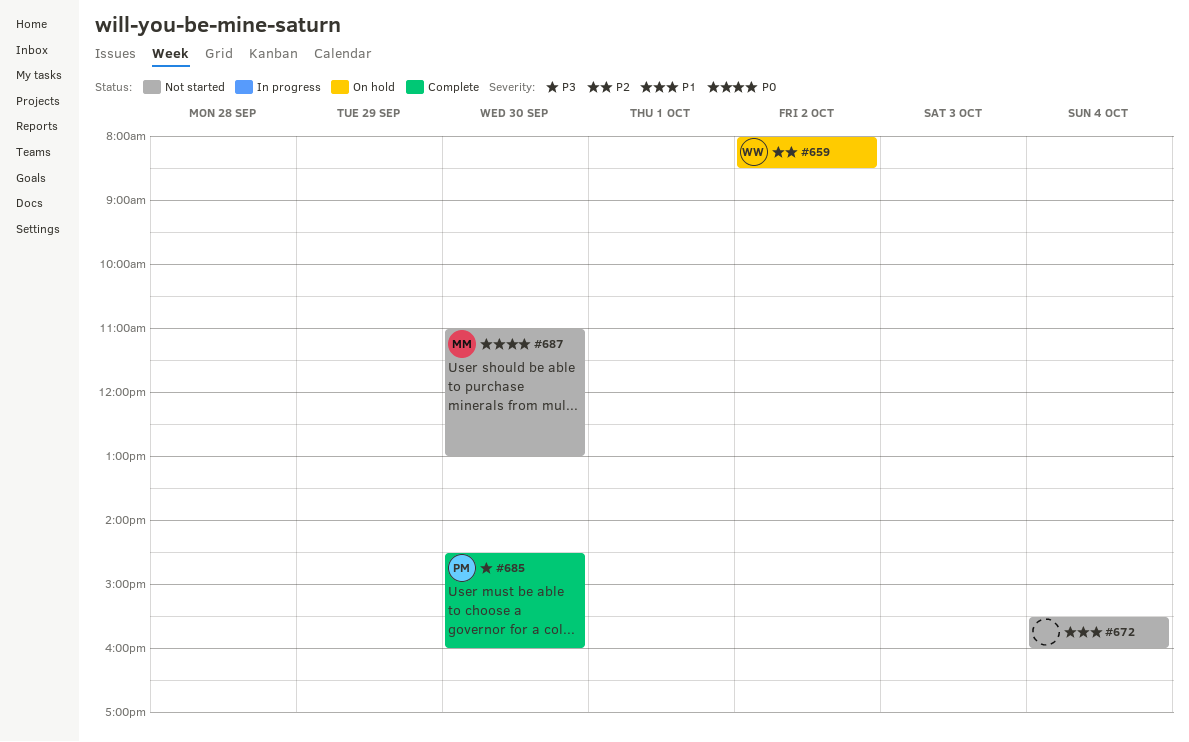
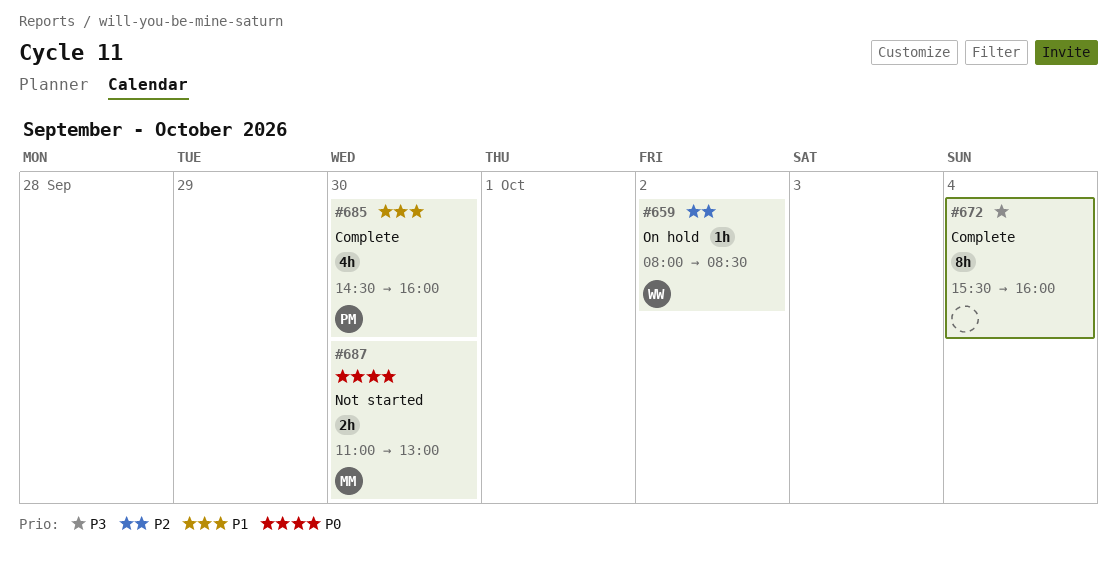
#672, status: Not started -> Complete
#672, priority: P1 -> P3
#685, priority: P3 -> P1

